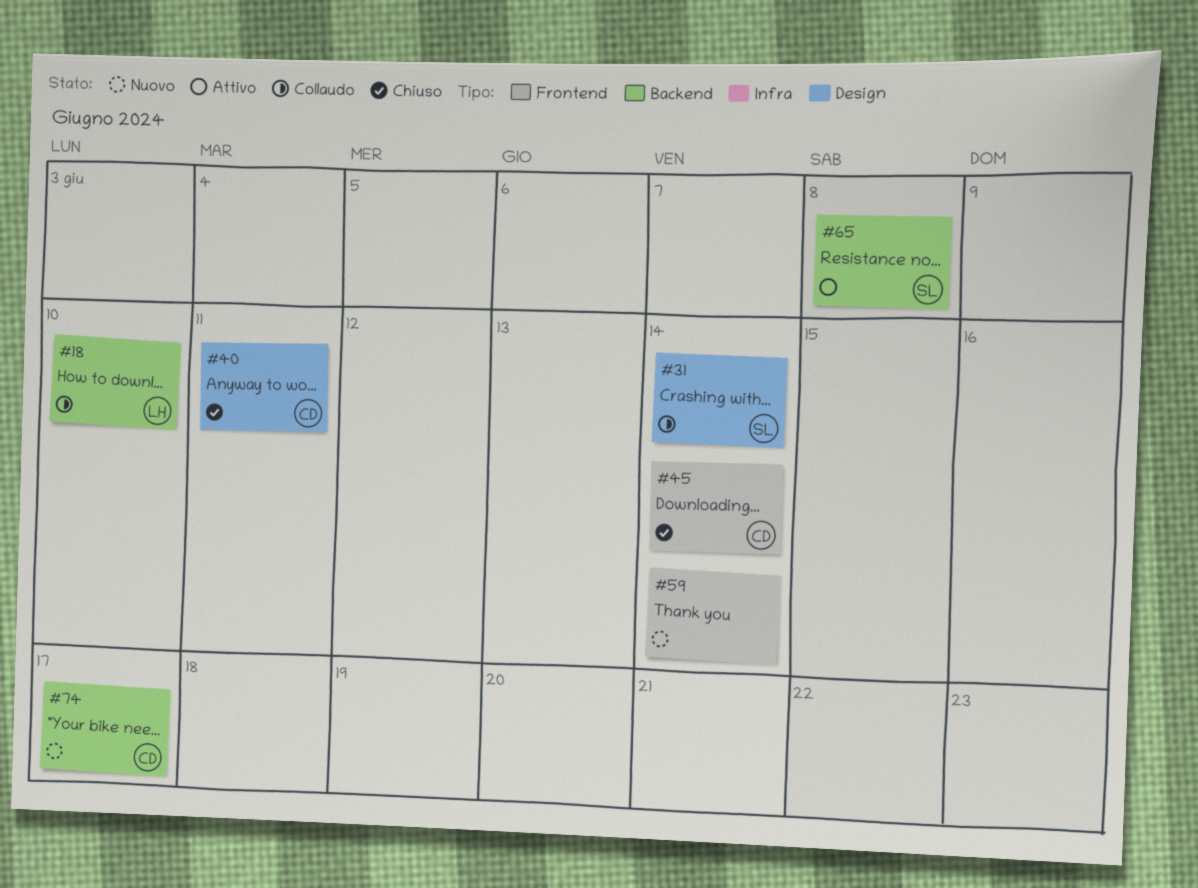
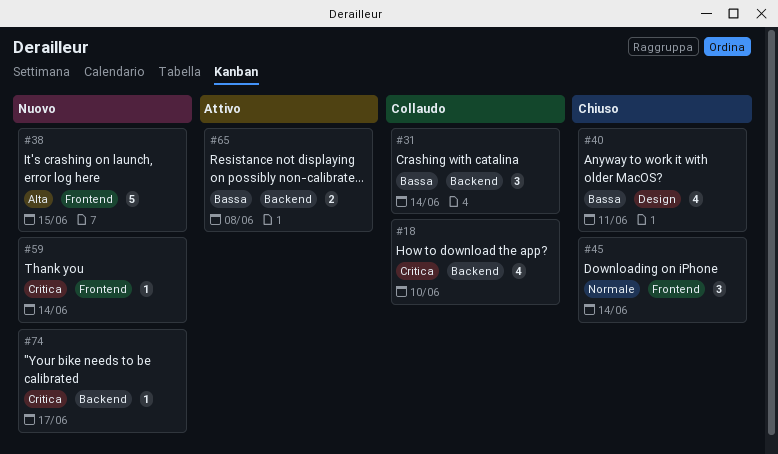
#31, label: Design -> Backend
#38: none -> present

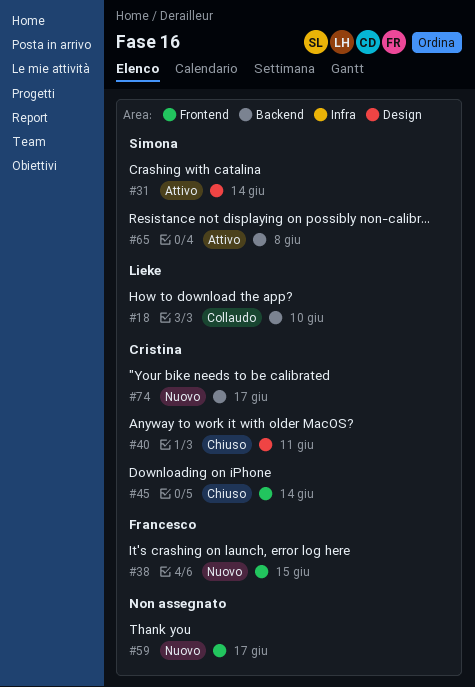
#31, status: Collaudo -> Attivo
#31, label: Backend -> Design
#59, due: Jun 14 -> Jun 17

